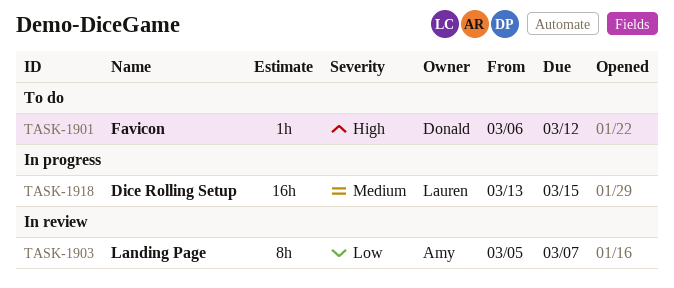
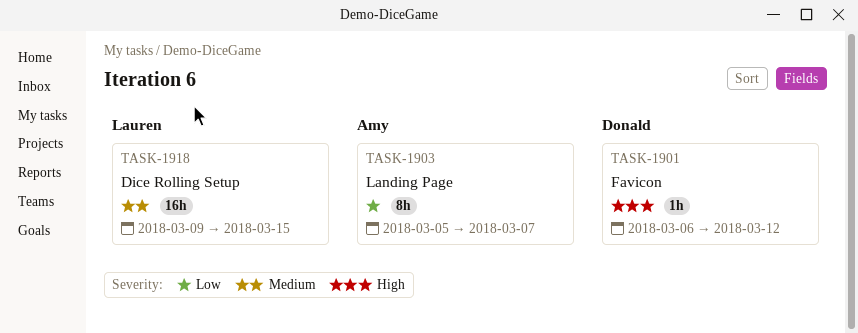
TASK-1918, start: Mar 13 -> Mar 9

